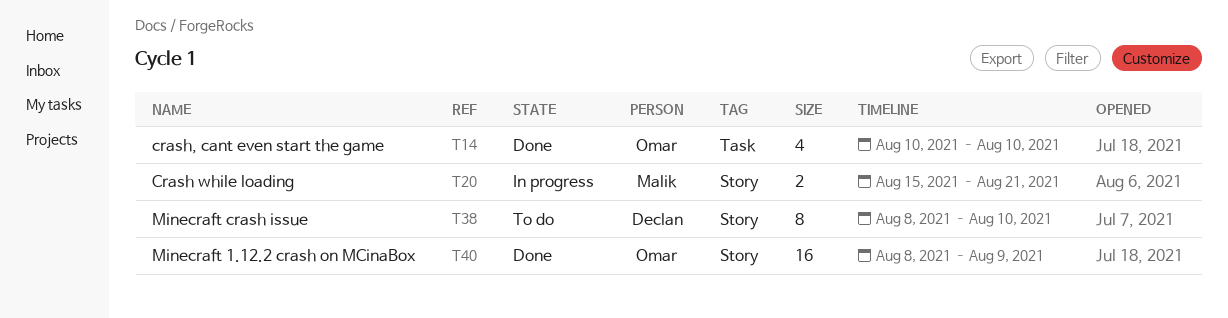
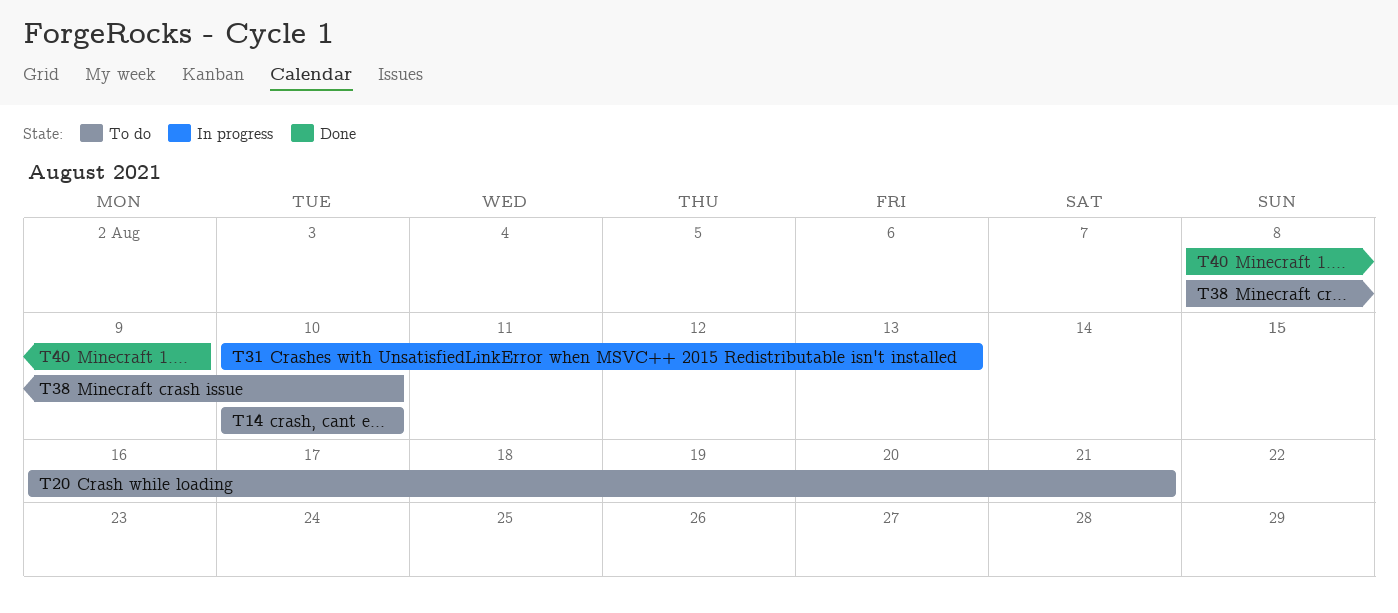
T14, status: Done -> To do
T20, status: In progress -> To do
T20, start: Aug 15 -> Aug 16
T31: none -> present

